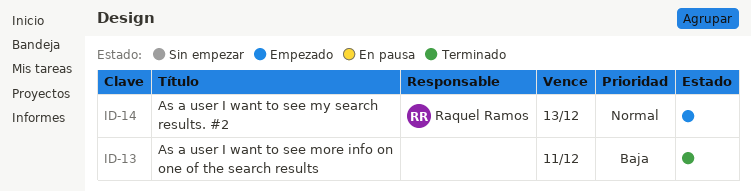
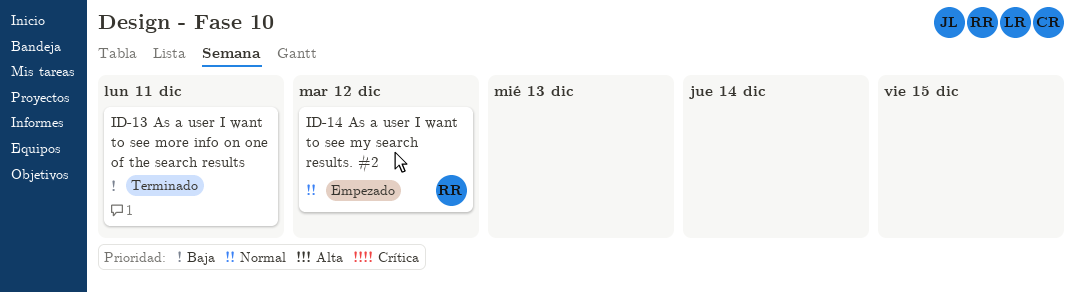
ID-14, due: Dec 13 -> Dec 12

